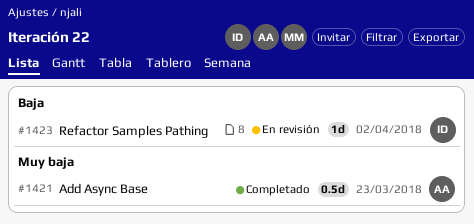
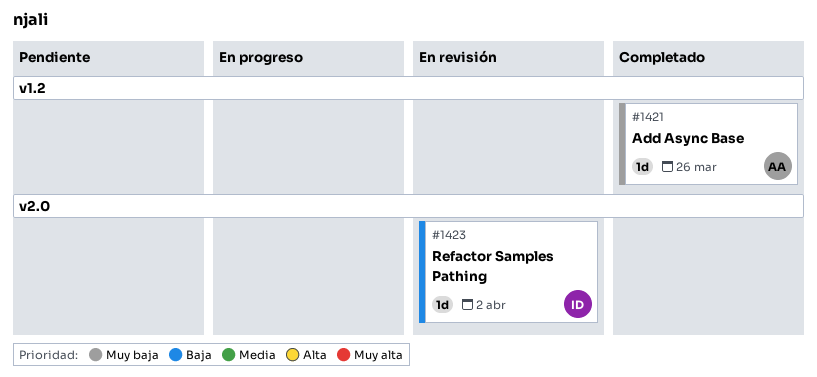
#1421, estimate: 0.5d -> 1d
#1421, due: Mar 23 -> Mar 26

